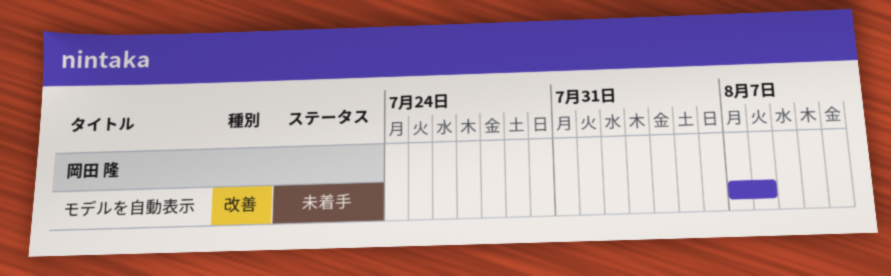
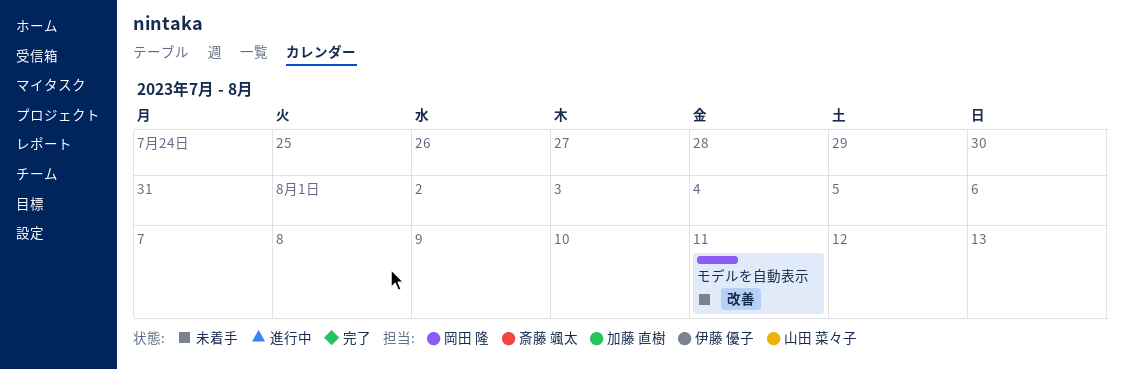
モデルを自動表示, due: Aug 8 -> Aug 11

